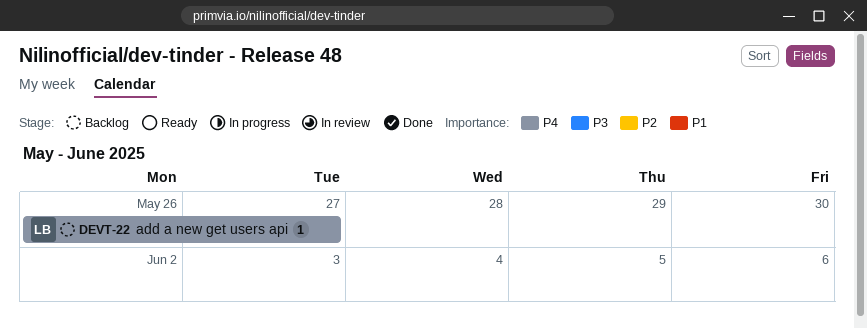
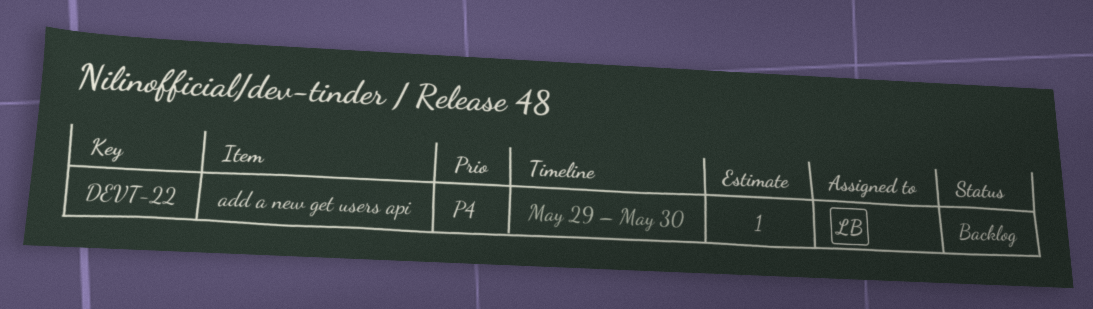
DEVT-22, start: May 26 -> May 29
DEVT-22, due: May 27 -> May 30

